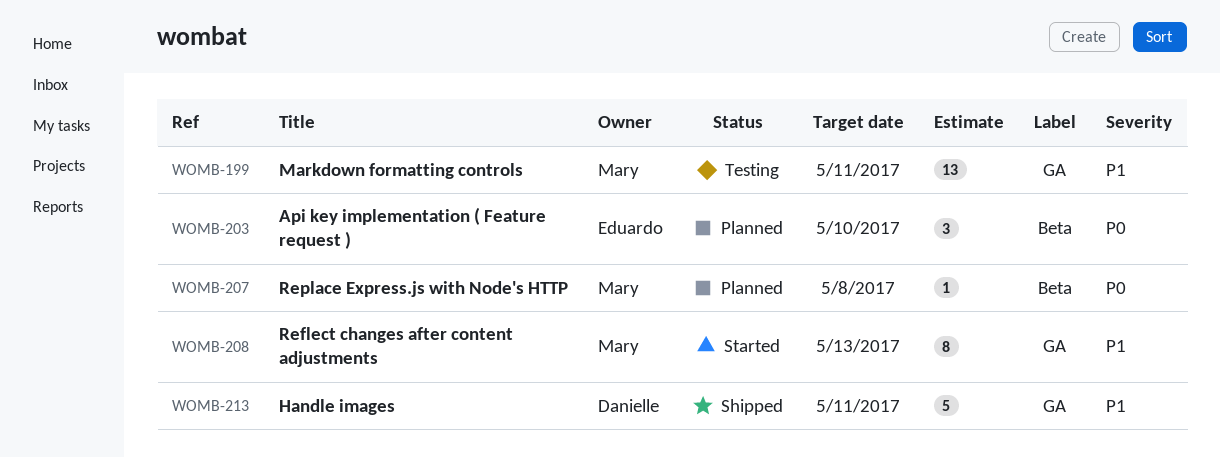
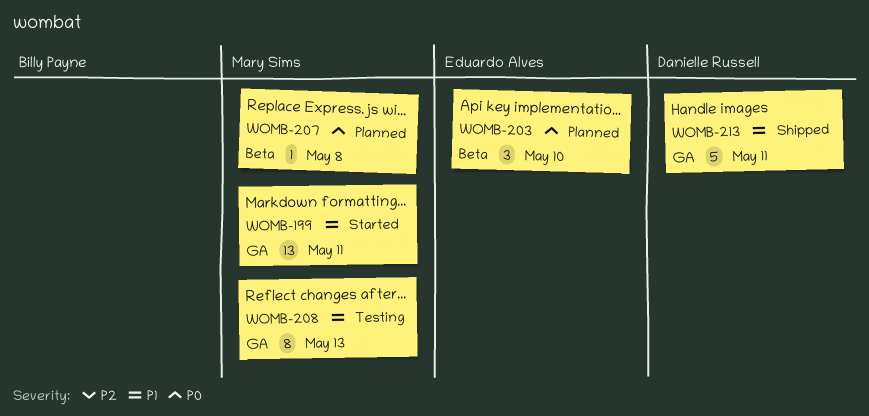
WOMB-199, status: Testing -> Started
WOMB-208, status: Started -> Testing

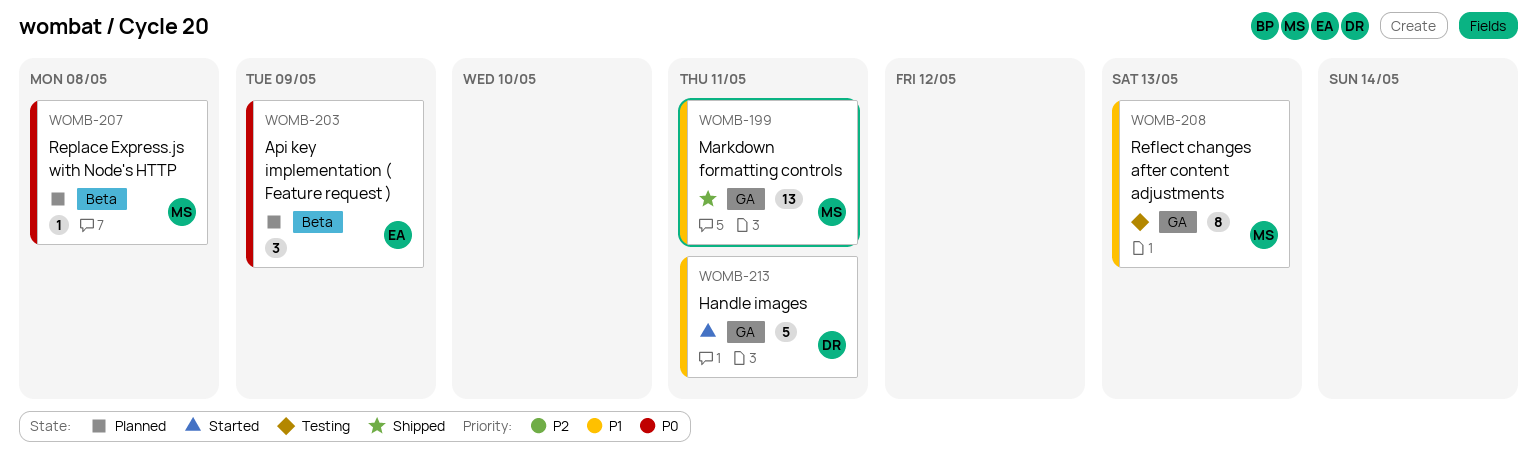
WOMB-199, status: Started -> Shipped
WOMB-203, due: May 10 -> May 9
WOMB-213, status: Shipped -> Started

